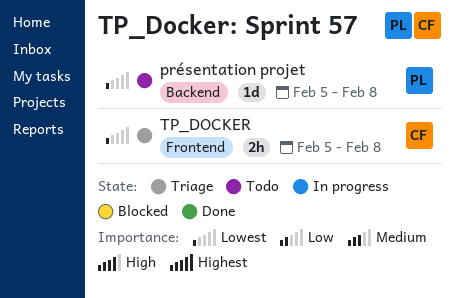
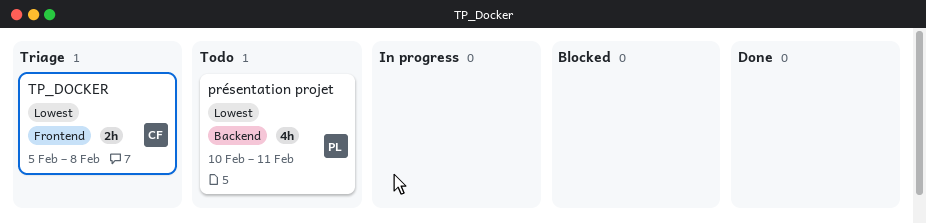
présentation projet, estimate: 1d -> 4h
présentation projet, start: Feb 5 -> Feb 10
présentation projet, due: Feb 8 -> Feb 11

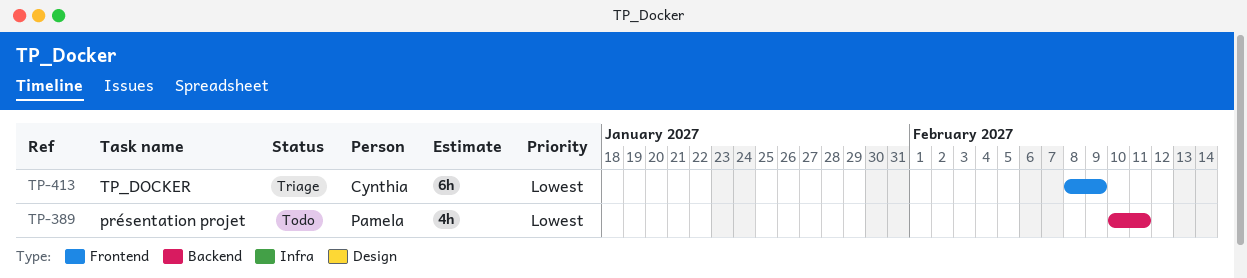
TP_DOCKER, estimate: 2h -> 6h
TP_DOCKER, start: Feb 5 -> Feb 8
TP_DOCKER, due: Feb 8 -> Feb 9

